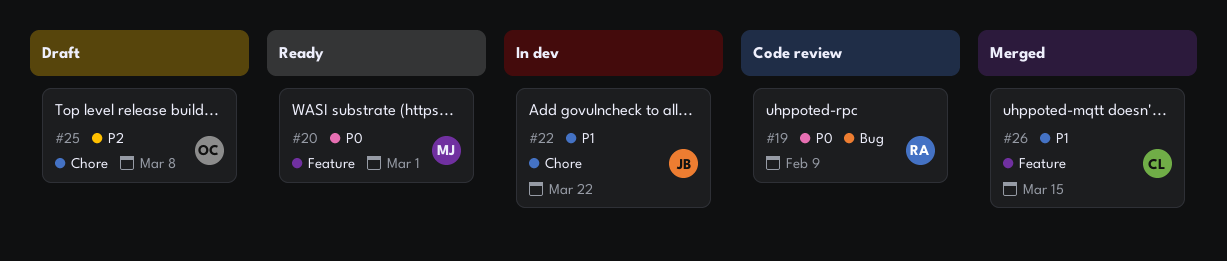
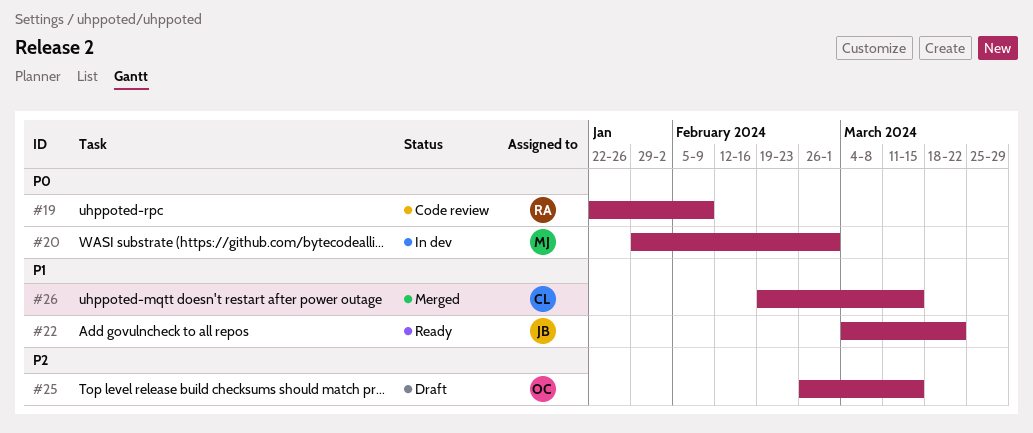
#20, status: Ready -> In dev
#22, status: In dev -> Ready
#25, due: Mar 8 -> Mar 15

